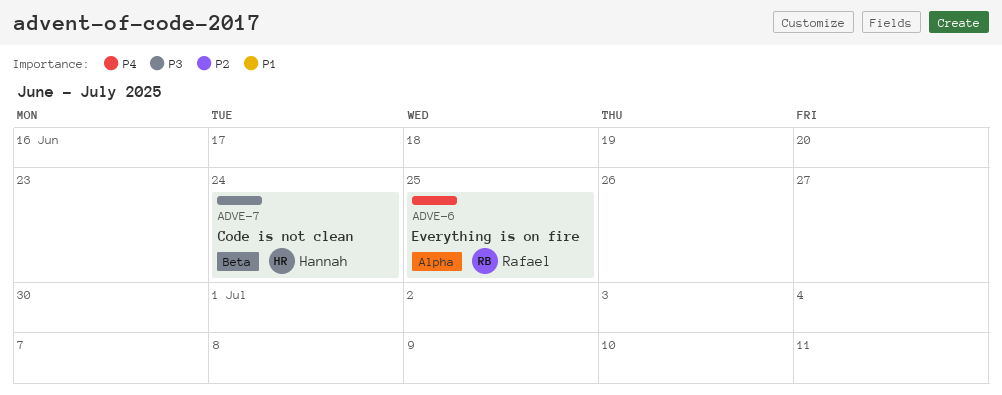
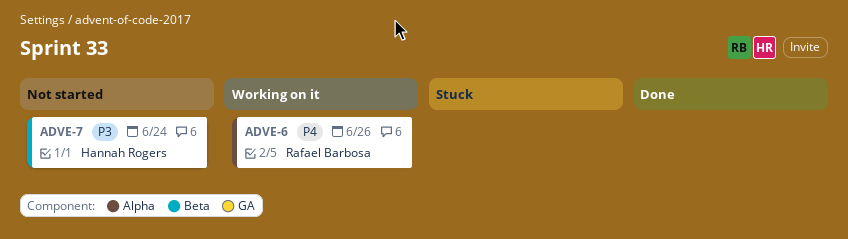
ADVE-6, due: Jun 25 -> Jun 26

